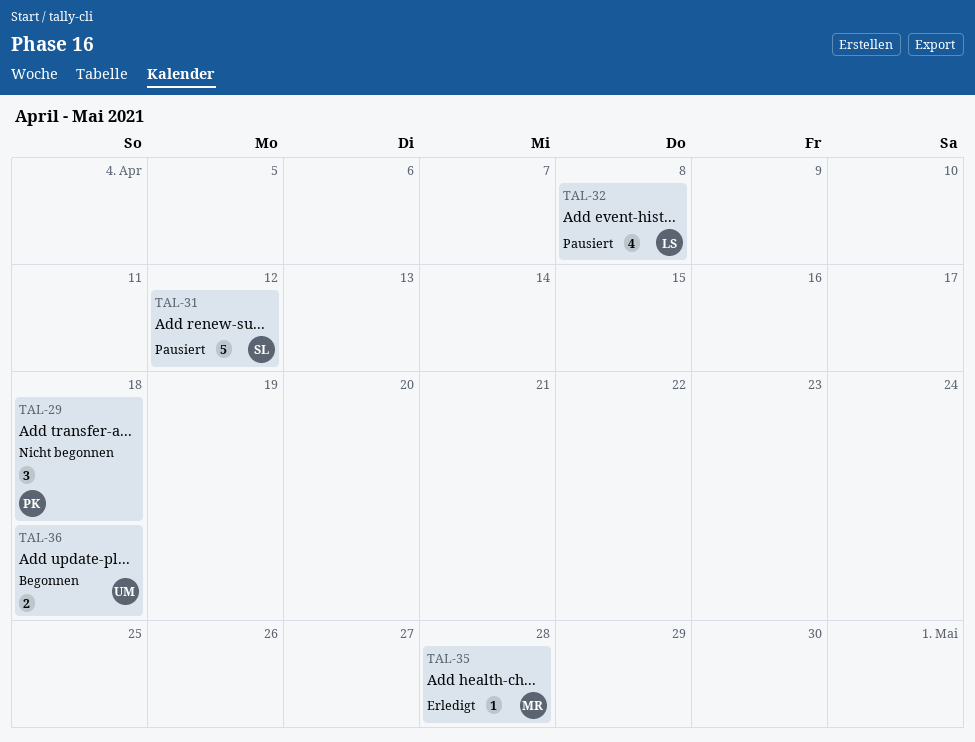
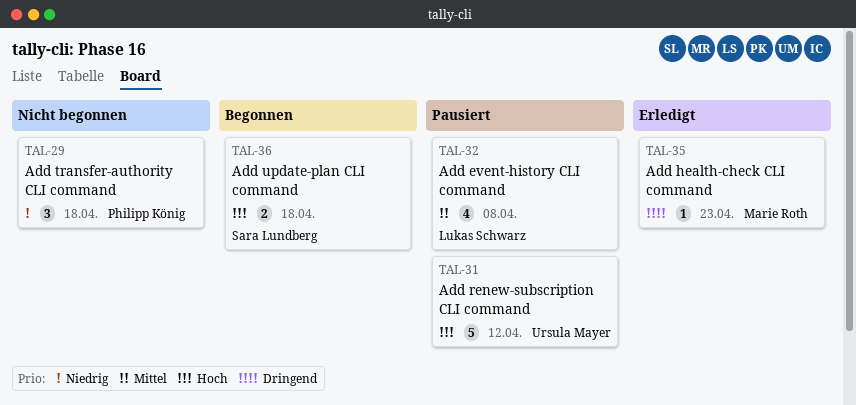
TAL-31, owner: Sara Lundberg -> Ursula Mayer
TAL-35, due: Apr 28 -> Apr 23
TAL-36, owner: Ursula Mayer -> Sara Lundberg

